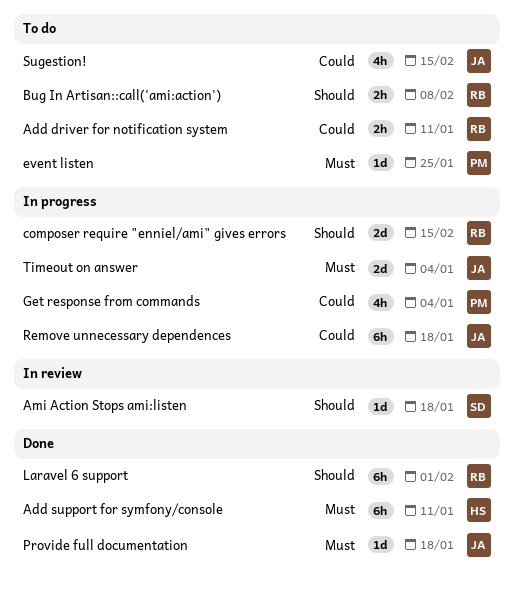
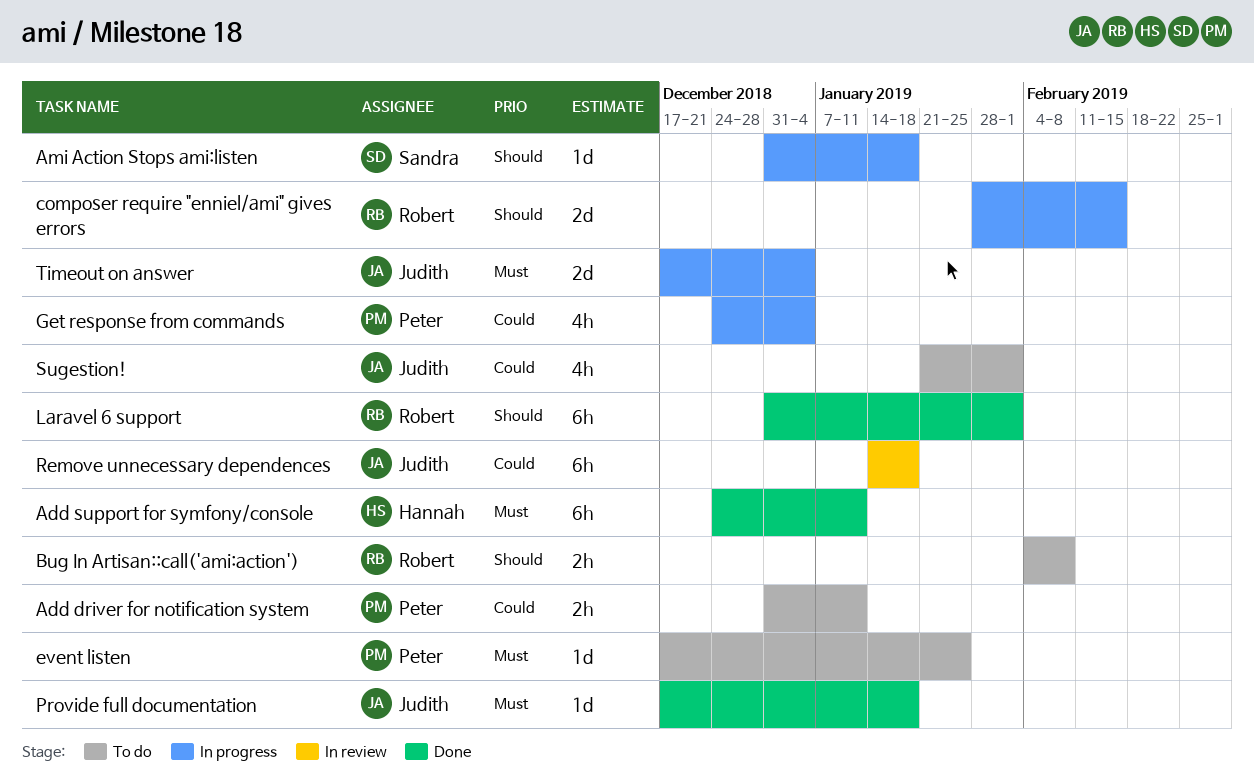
Add driver for notification system, owner: Robert -> Peter
Ami Action Stops ami:listen, status: In review -> In progress
Remove unnecessary dependences, status: In progress -> In review
Sugestion!, due: Feb 15 -> Feb 1

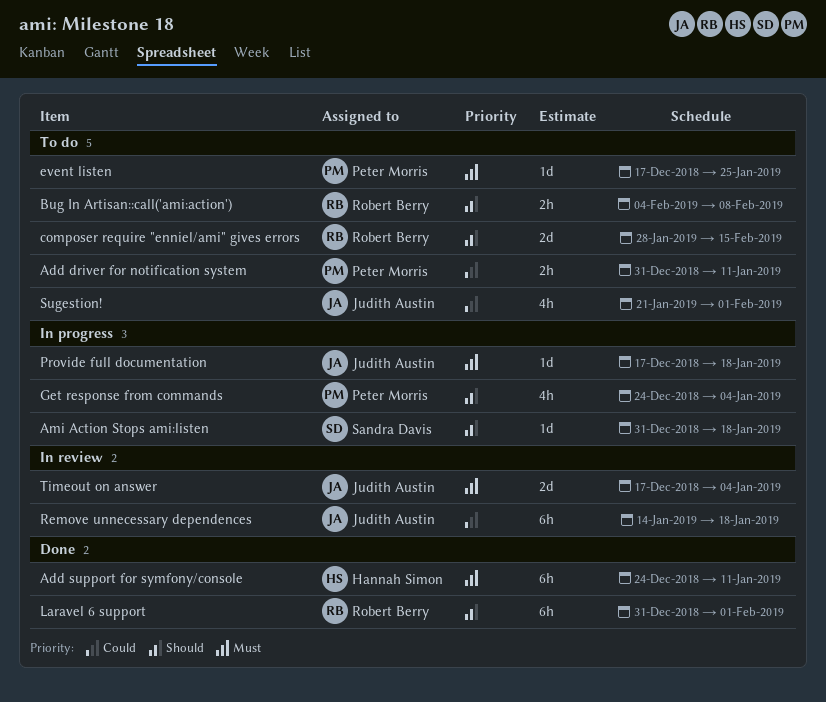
composer require "enniel/ami" gives errors, status: In progress -> To do
Get response from commands, priority: Could -> Should
Provide full documentation, status: Done -> In progress
Timeout on answer, status: In progress -> In review

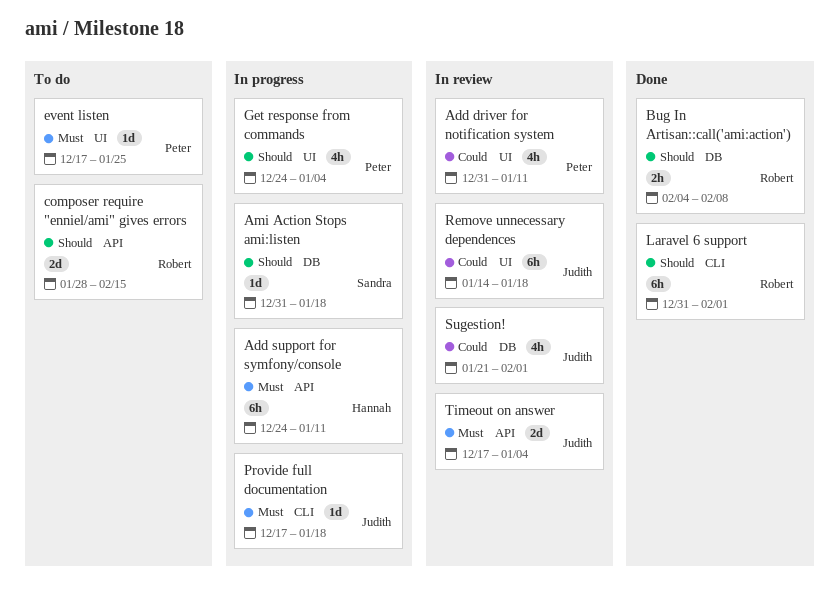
Add driver for notification system, status: To do -> In review
Add driver for notification system, estimate: 2h -> 4h
Add support for symfony/console, status: Done -> In progress
Bug In Artisan::call('ami:action'), status: To do -> Done
Sugestion!, status: To do -> In review

